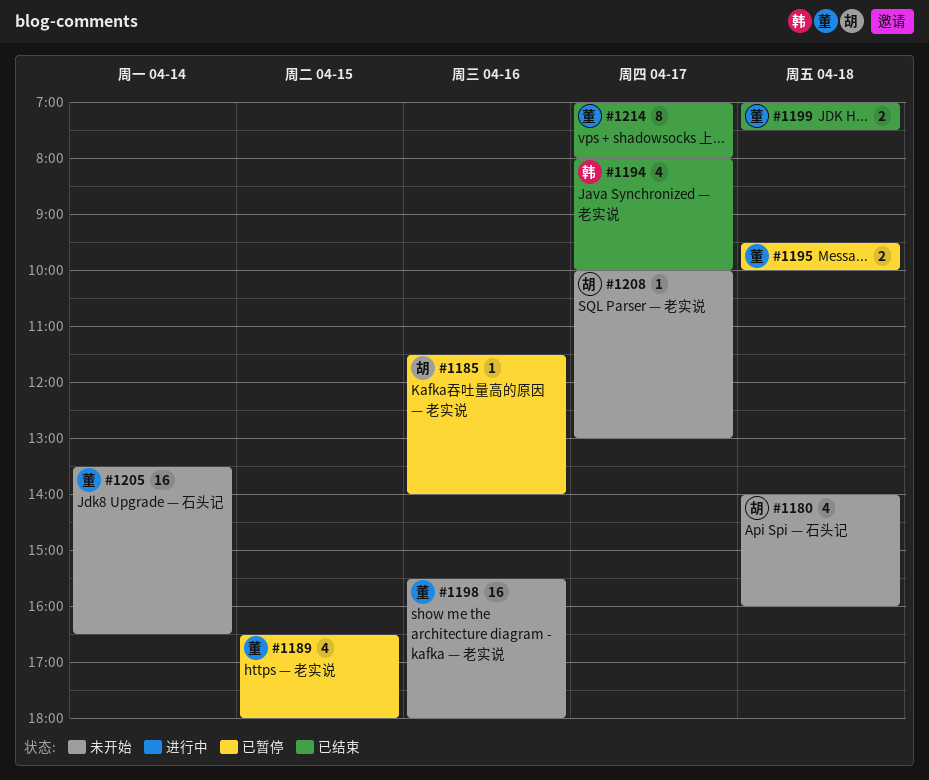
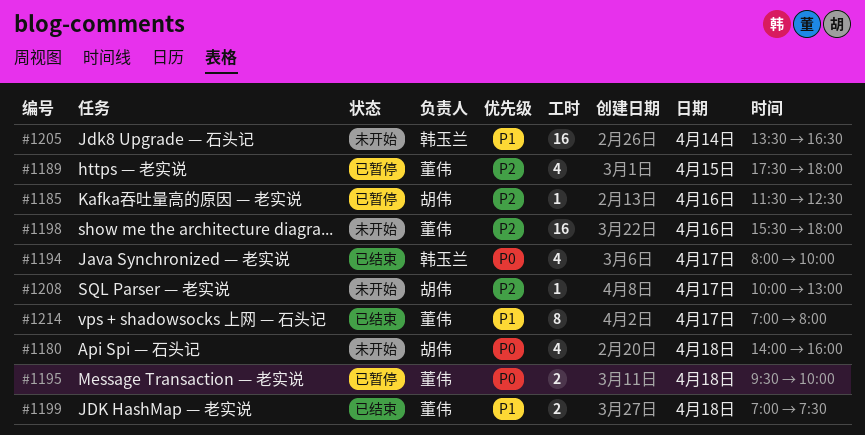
#1185, ends: 14:00 -> 12:30
#1189, begins: 16:30 -> 17:30
#1205, owner: 董伟 -> 韩玉兰

